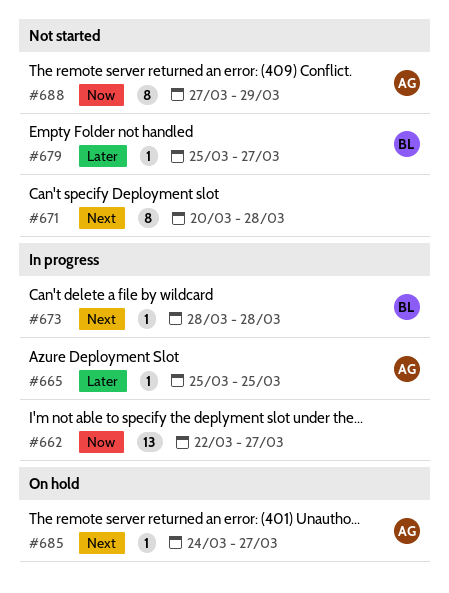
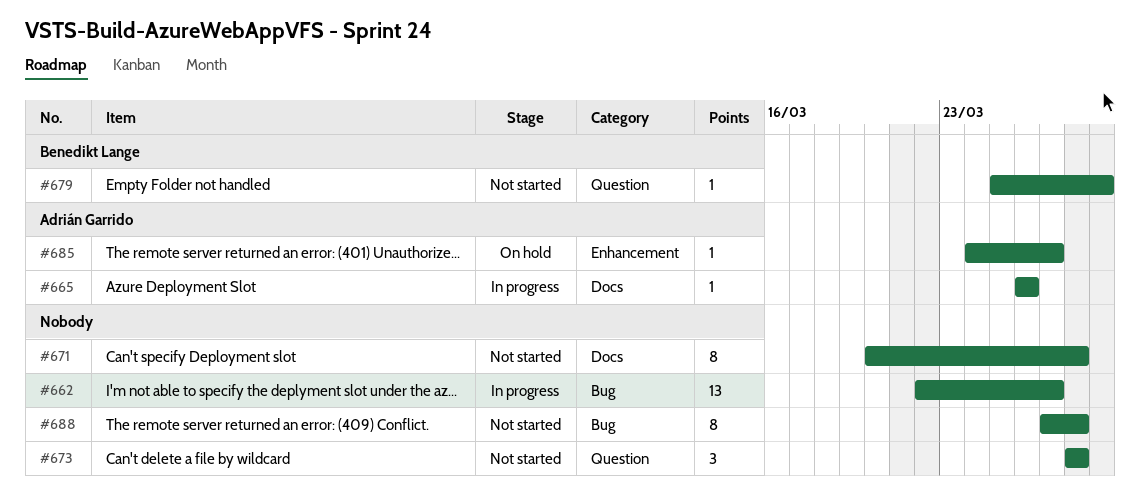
#665, start: Mar 25 -> Mar 26
#665, due: Mar 25 -> Mar 26
#673, status: In progress -> Not started
#673, owner: Benedikt Lange -> none
#673, estimate: 1 -> 3
#679, due: Mar 27 -> Mar 29
#688, owner: Adrián Garrido -> none
#688, due: Mar 29 -> Mar 28

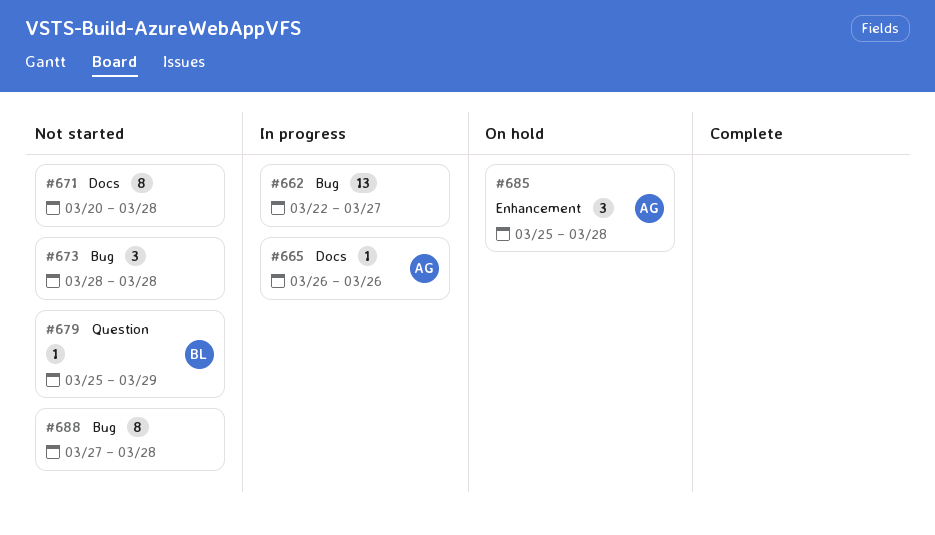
#673, label: Question -> Bug
#685, estimate: 1 -> 3
#685, start: Mar 24 -> Mar 25
#685, due: Mar 27 -> Mar 28

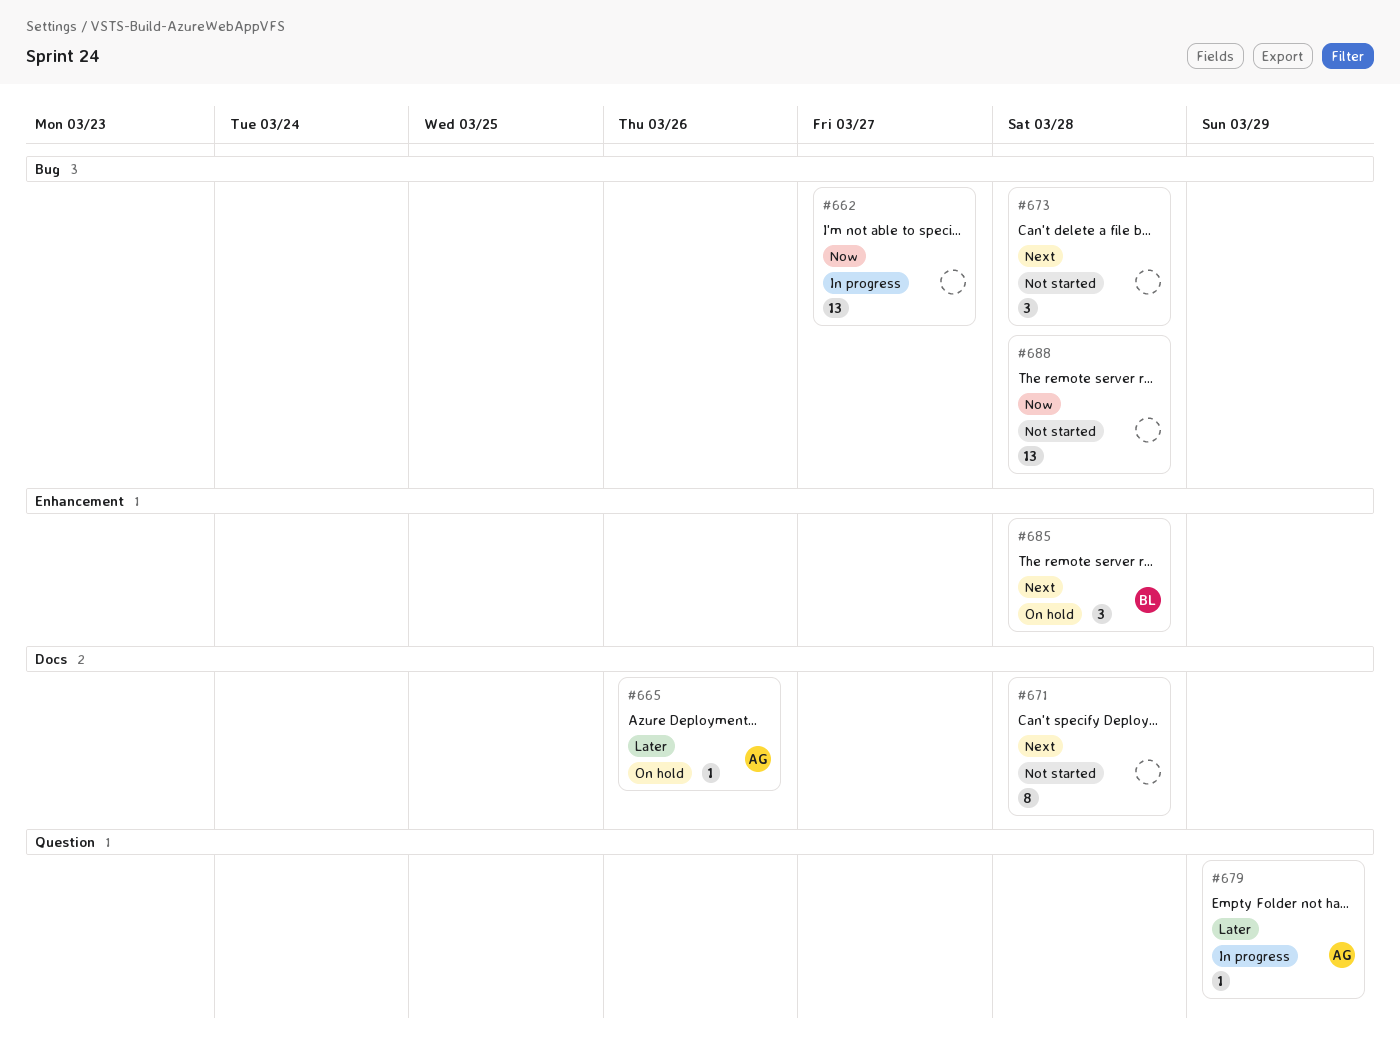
#665, status: In progress -> On hold
#679, status: Not started -> In progress
#679, owner: BL -> AG
#685, owner: AG -> BL
#688, estimate: 8 -> 13

